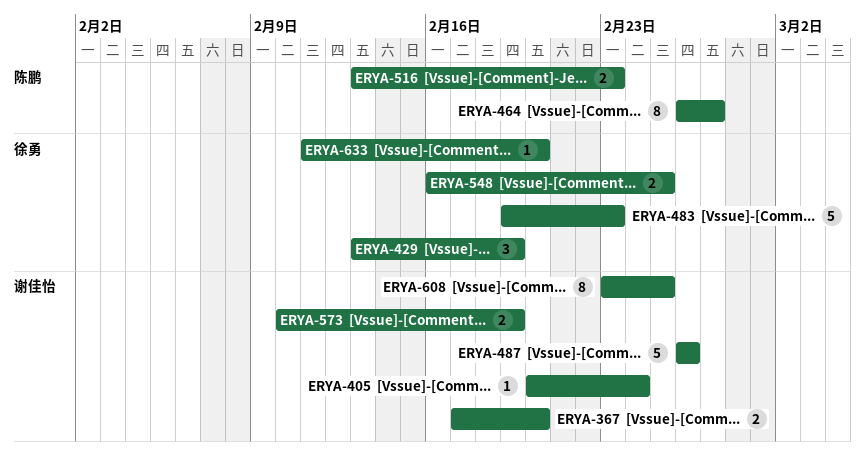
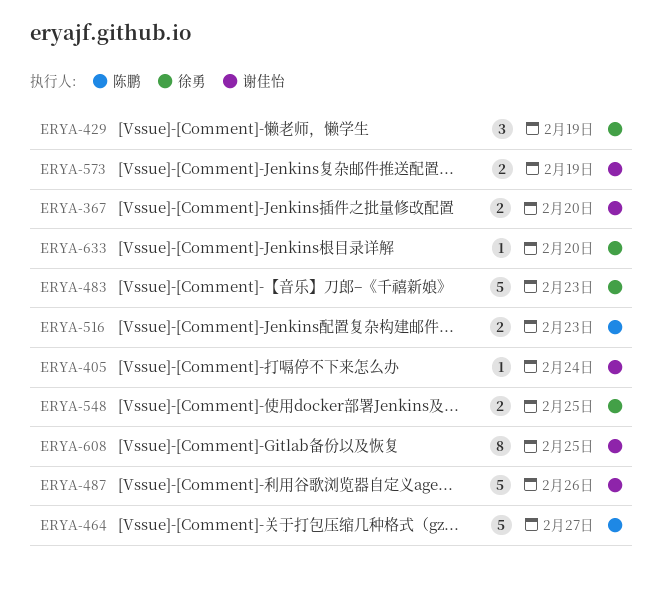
ERYA-464, estimate: 8 -> 5

